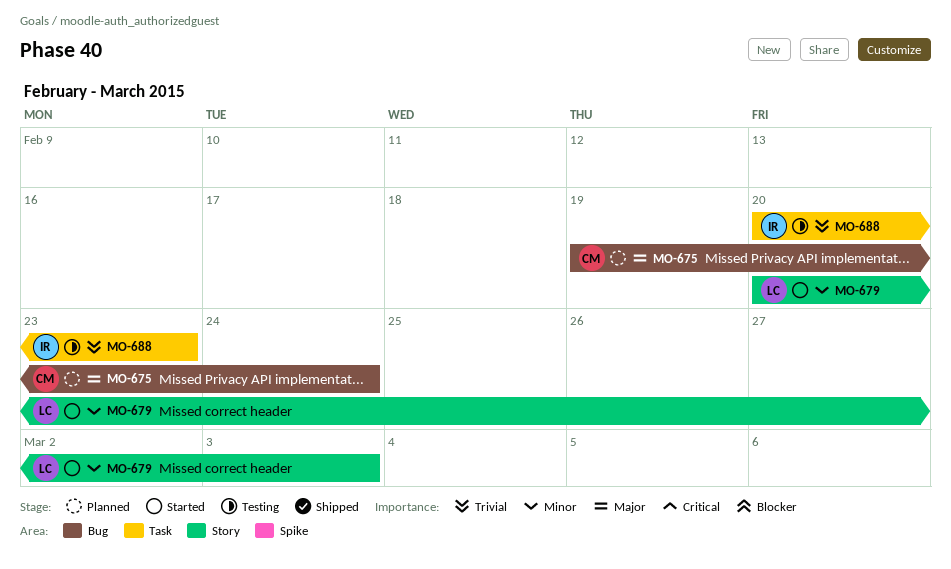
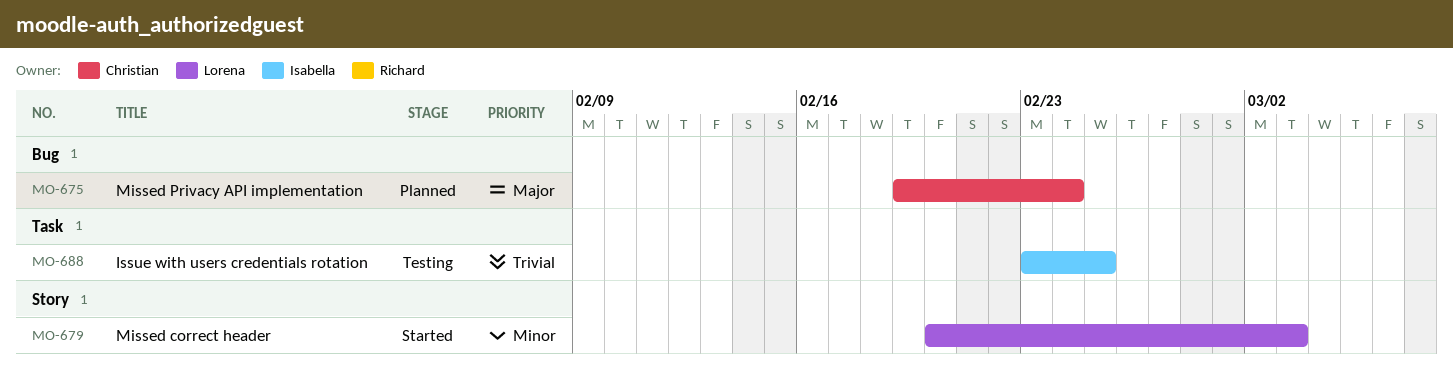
MO-688, start: Feb 20 -> Feb 23
MO-688, due: Feb 23 -> Feb 25

